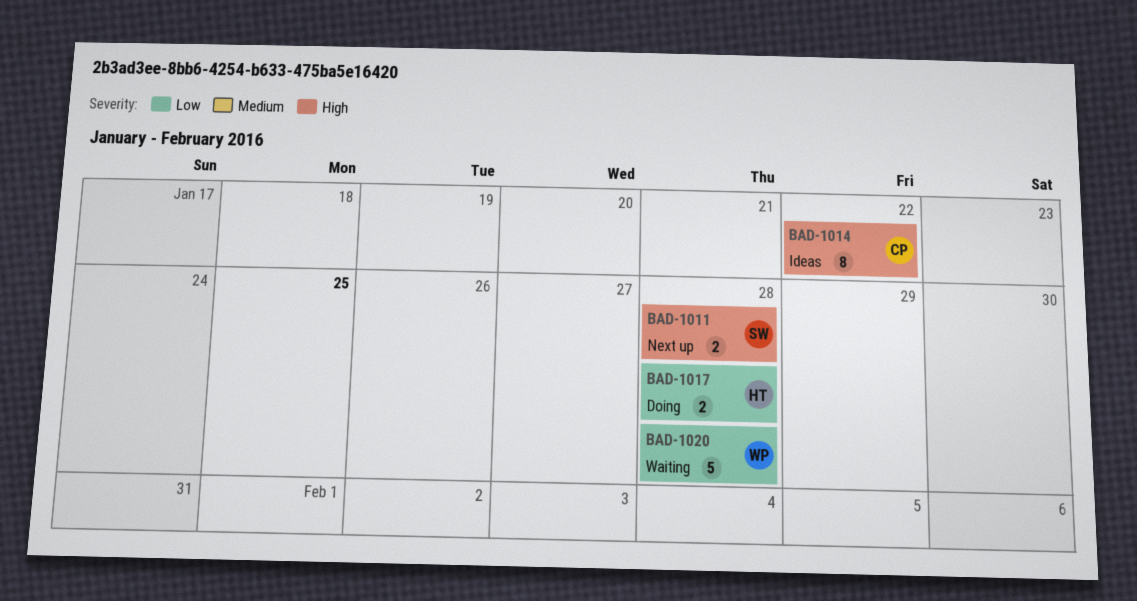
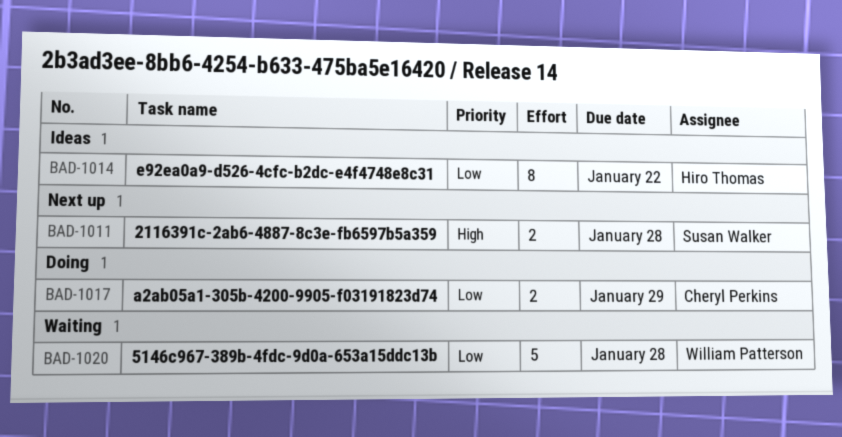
BAD-1014, owner: Cheryl Perkins -> Hiro Thomas
BAD-1014, priority: High -> Low
BAD-1017, owner: Hiro Thomas -> Cheryl Perkins
BAD-1017, due: Jan 28 -> Jan 29

